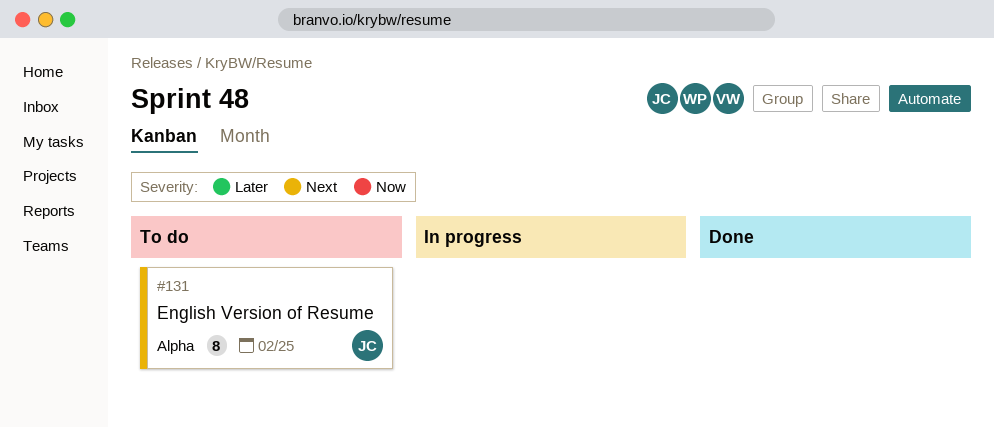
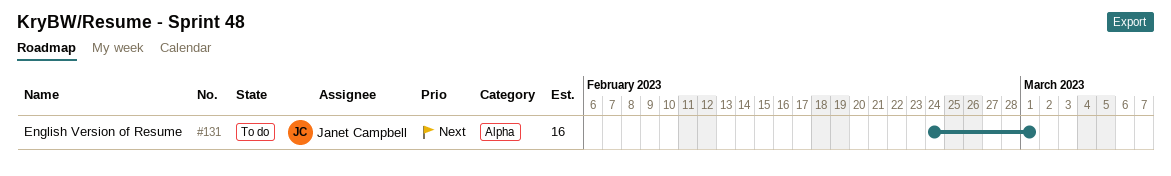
#131, estimate: 8 -> 16
#131, due: Feb 25 -> Mar 1

